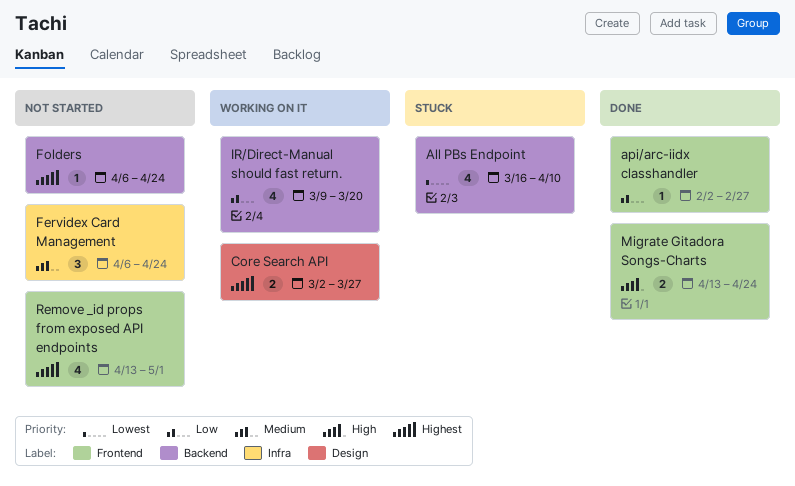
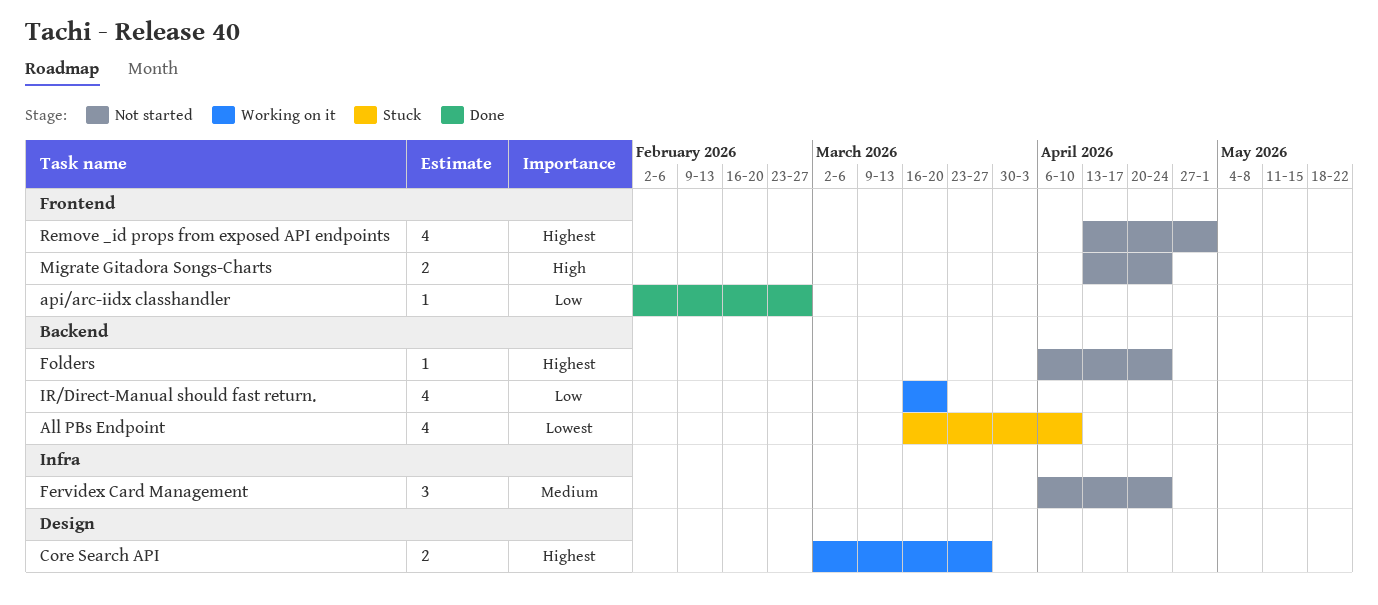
IR/Direct-Manual should fast return., start: Mar 9 -> Mar 16
Migrate Gitadora Songs-Charts, status: Done -> Not started

